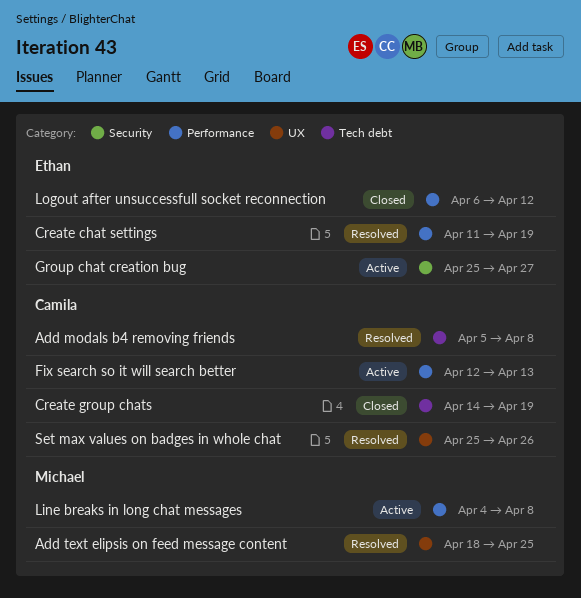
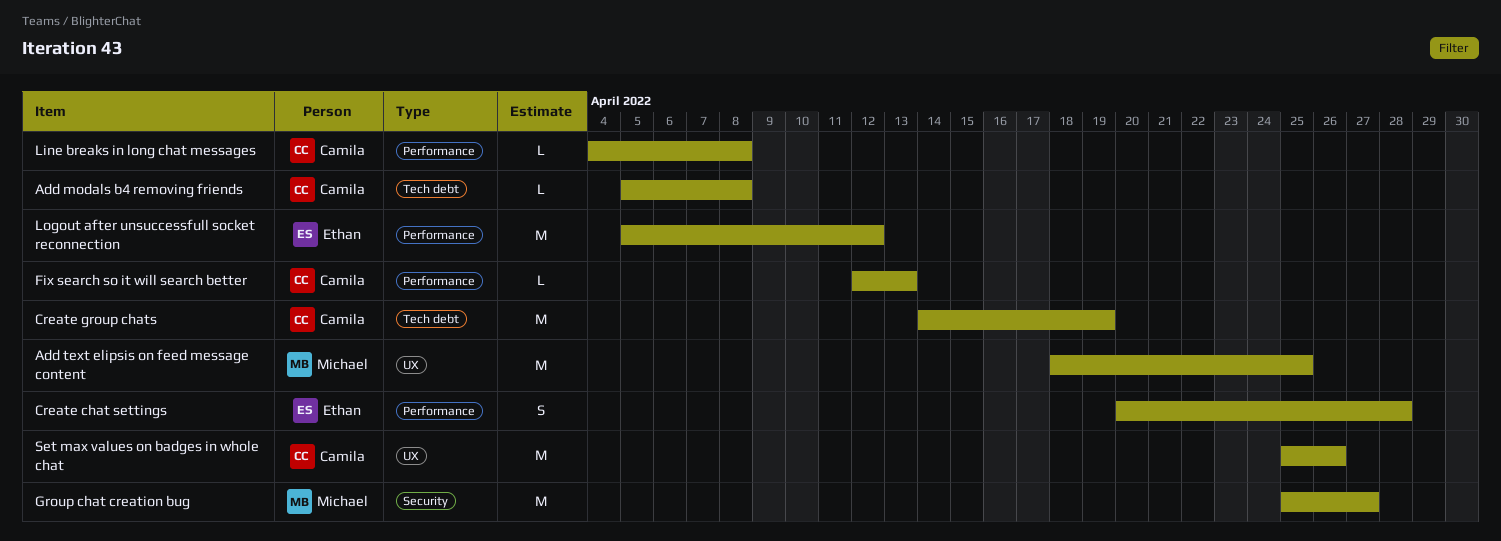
Create chat settings, start: Apr 11 -> Apr 20
Create chat settings, due: Apr 19 -> Apr 28
Group chat creation bug, owner: Ethan -> Michael
Line breaks in long chat messages, owner: Michael -> Camila
Logout after unsuccessfull socket reconnection, start: Apr 6 -> Apr 5

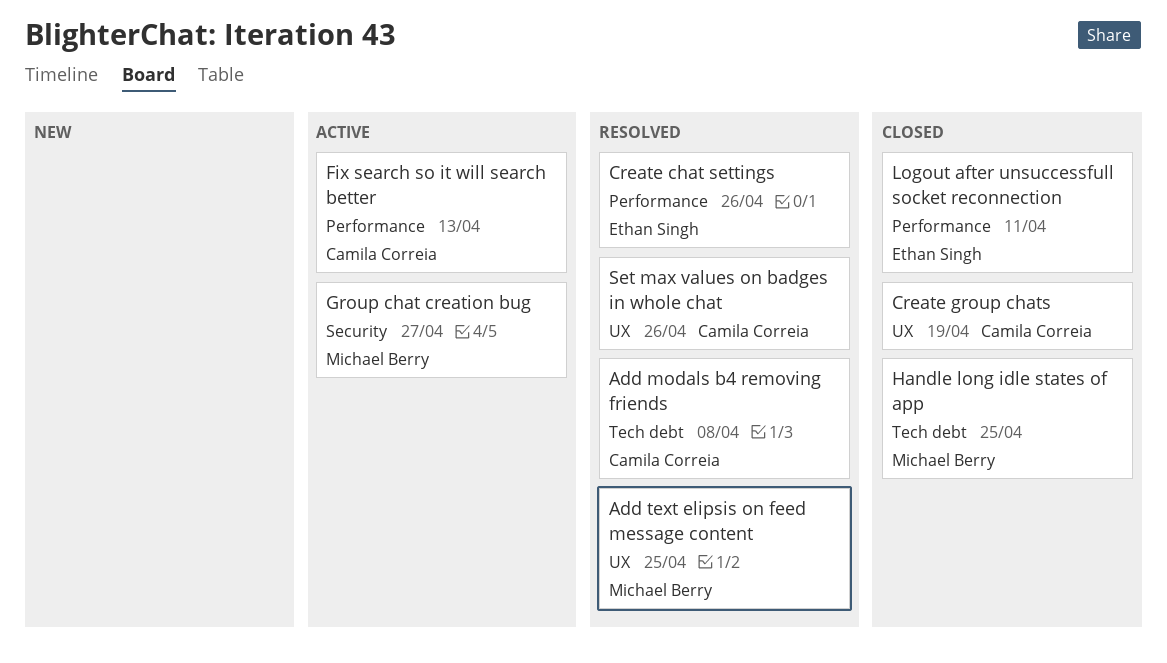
Create chat settings, due: Apr 28 -> Apr 26
Create group chats, label: Tech debt -> UX
Handle long idle states of app: none -> present
Line breaks in long chat messages: present -> none
Logout after unsuccessfull socket reconnection, due: Apr 12 -> Apr 11

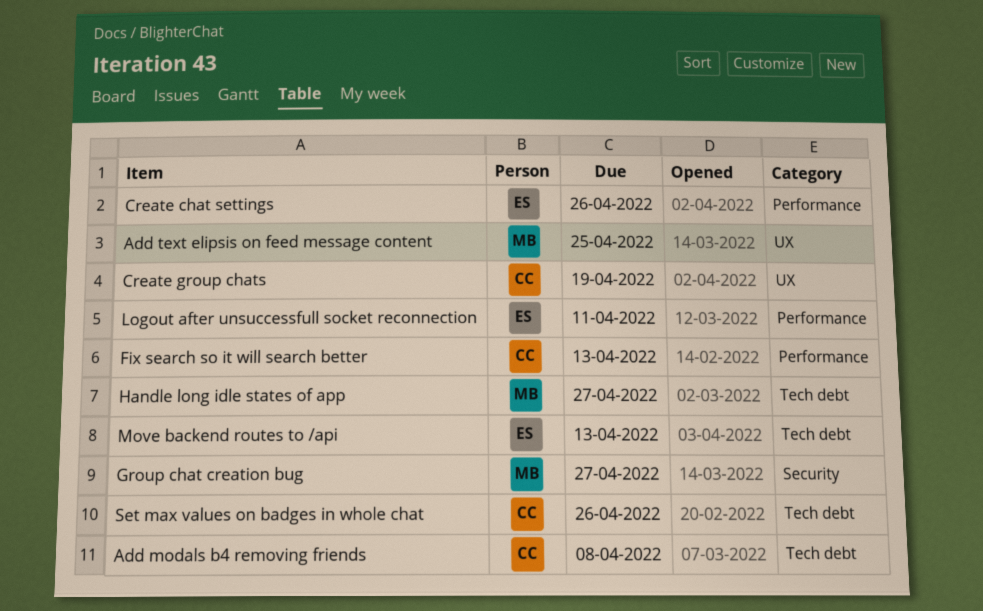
Handle long idle states of app, due: Apr 25 -> Apr 27
Move backend routes to /api: none -> present
Set max values on badges in whole chat, label: UX -> Tech debt

